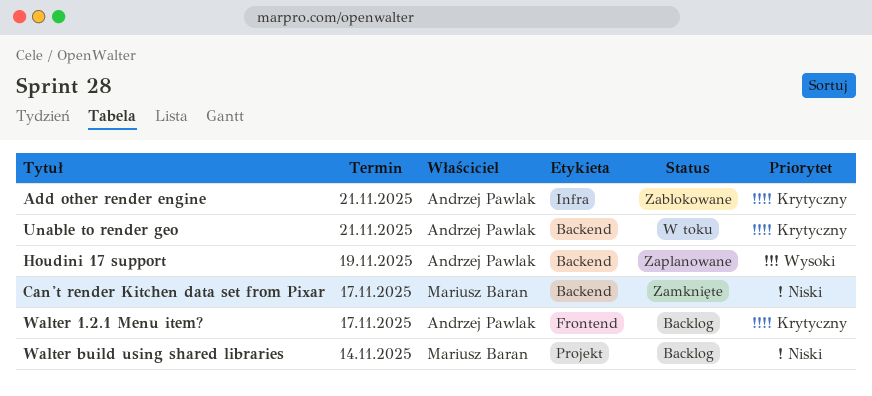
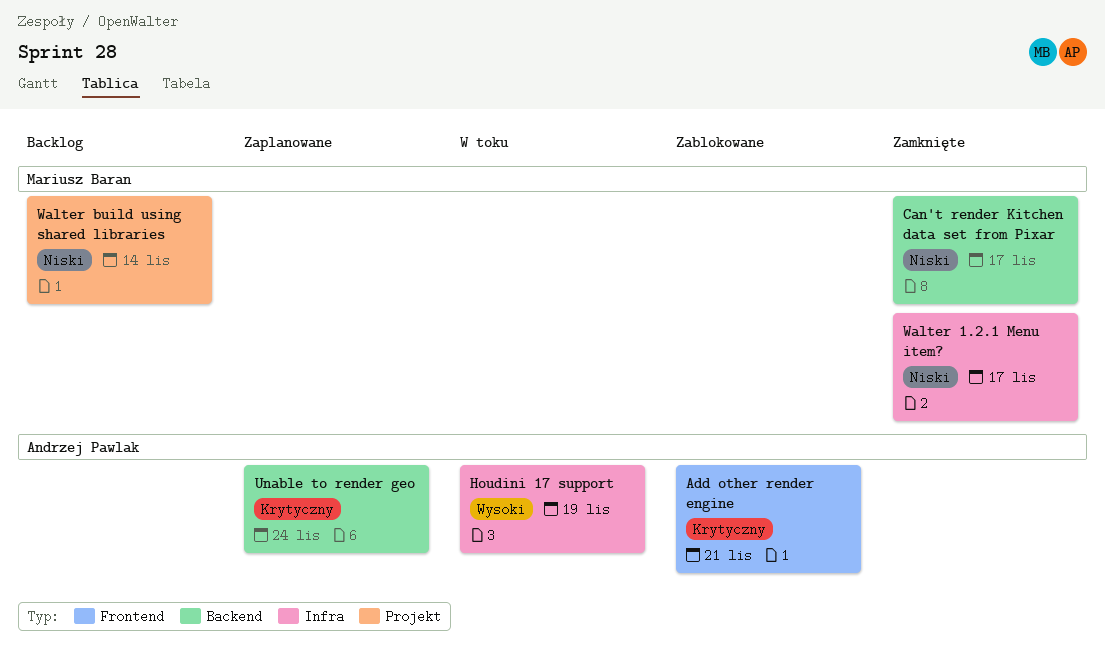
Add other render engine, label: Infra -> Frontend
Houdini 17 support, status: Zaplanowane -> W toku
Houdini 17 support, label: Backend -> Infra
Unable to render geo, status: W toku -> Zaplanowane
Unable to render geo, due: Nov 21 -> Nov 24
Walter 1.2.1 Menu item?, status: Backlog -> Zamknięte
Walter 1.2.1 Menu item?, owner: Andrzej Pawlak -> Mariusz Baran
Walter 1.2.1 Menu item?, priority: Krytyczny -> Niski
Walter 1.2.1 Menu item?, label: Frontend -> Infra

